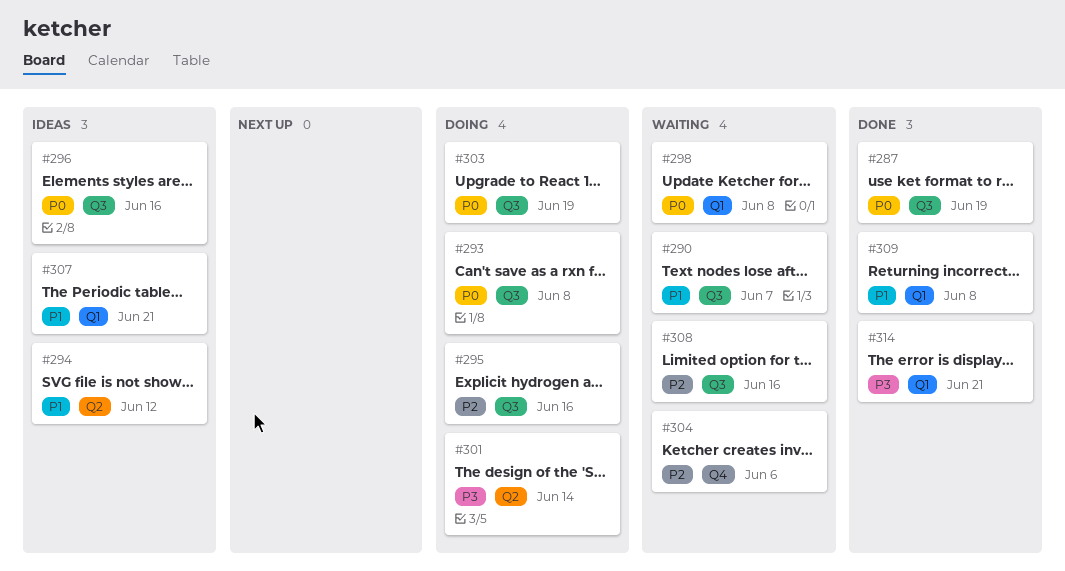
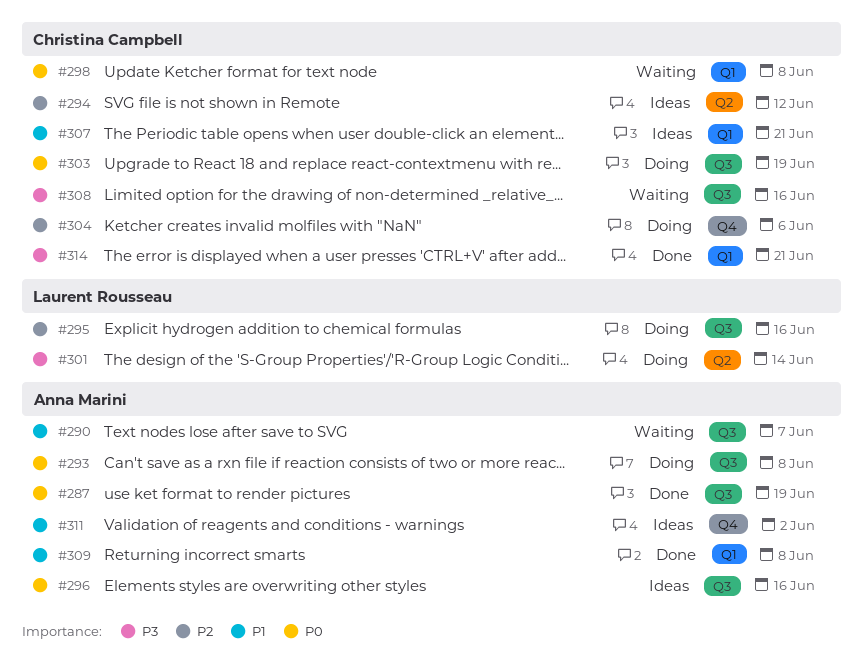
#294, priority: P1 -> P2
#304, status: Waiting -> Doing
#308, priority: P2 -> P3
#311: none -> present

